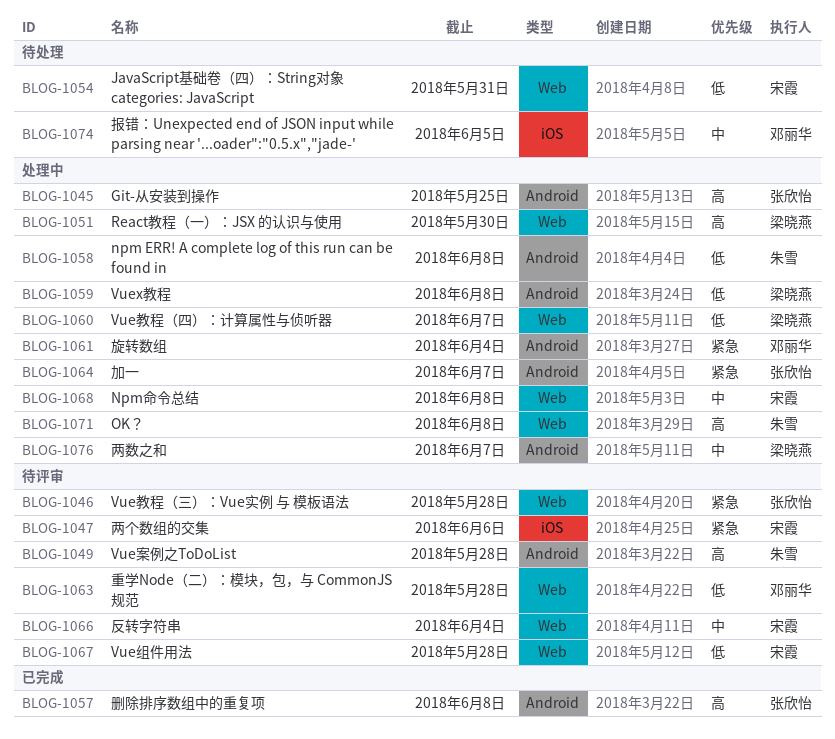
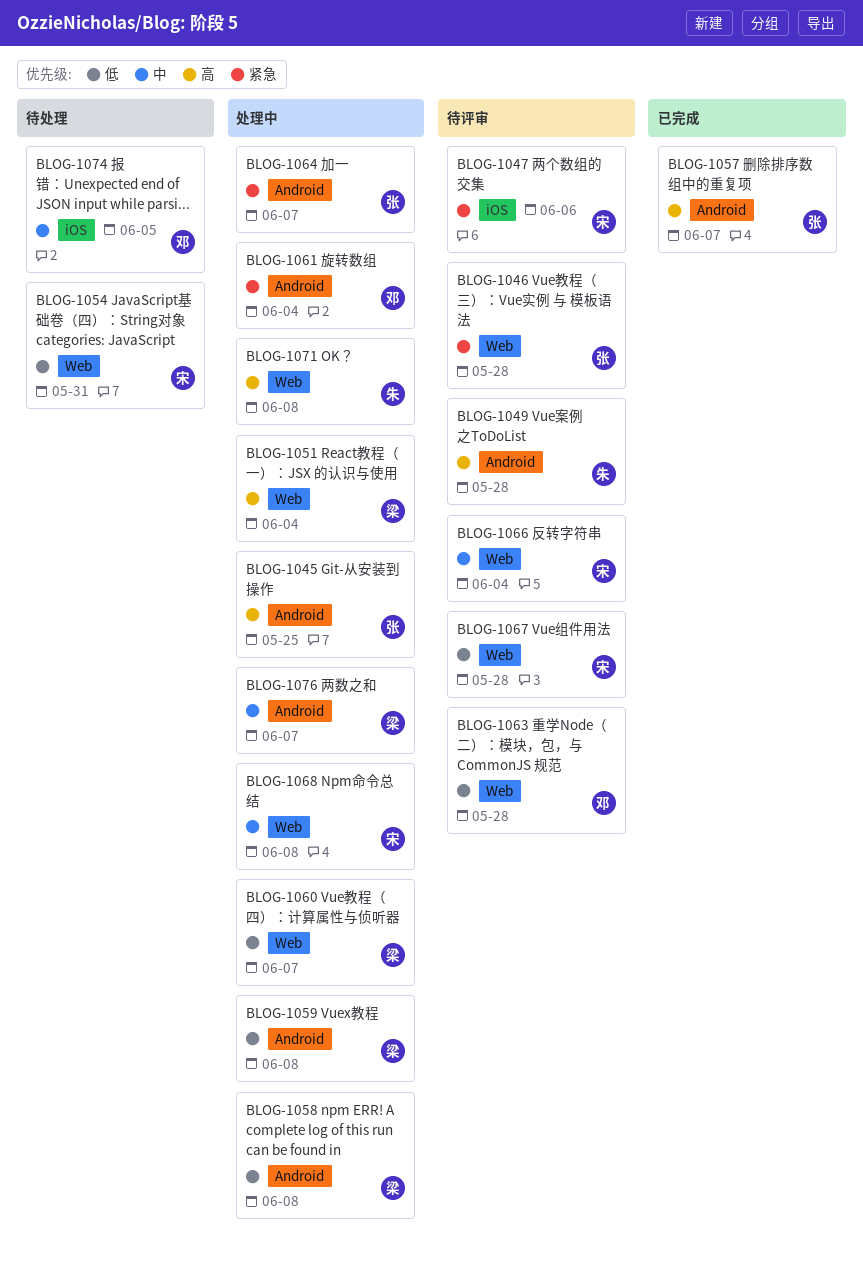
BLOG-1051, due: May 30 -> Jun 4
BLOG-1057, due: Jun 8 -> Jun 7
BLOG-1058, owner: 朱雪 -> 梁晓燕

